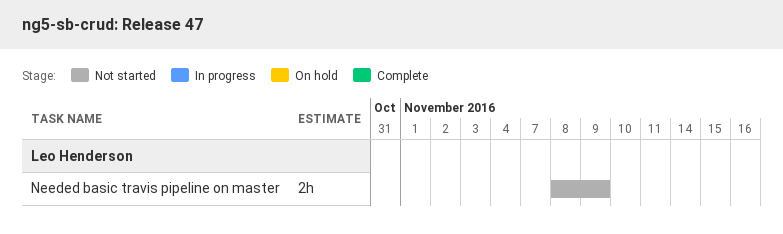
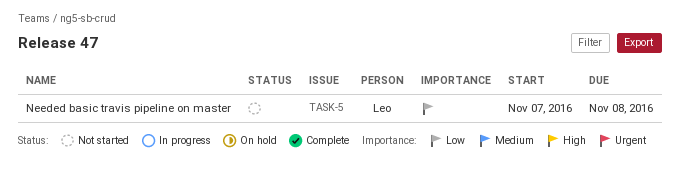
Needed basic travis pipeline on master, start: Nov 8 -> Nov 7
Needed basic travis pipeline on master, due: Nov 9 -> Nov 8

